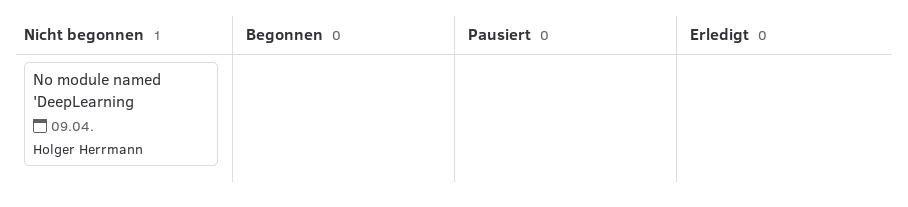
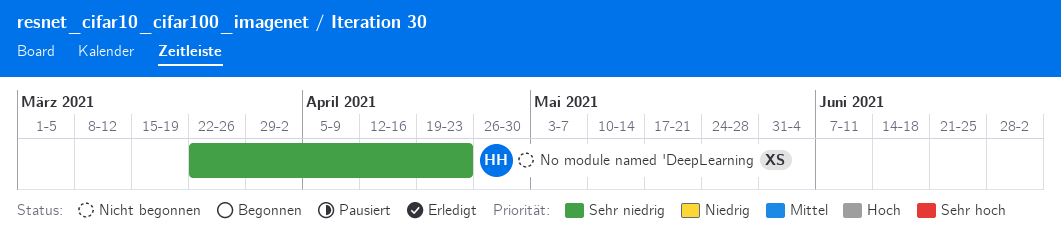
No module named 'DeepLearning, due: Apr 9 -> Apr 23

